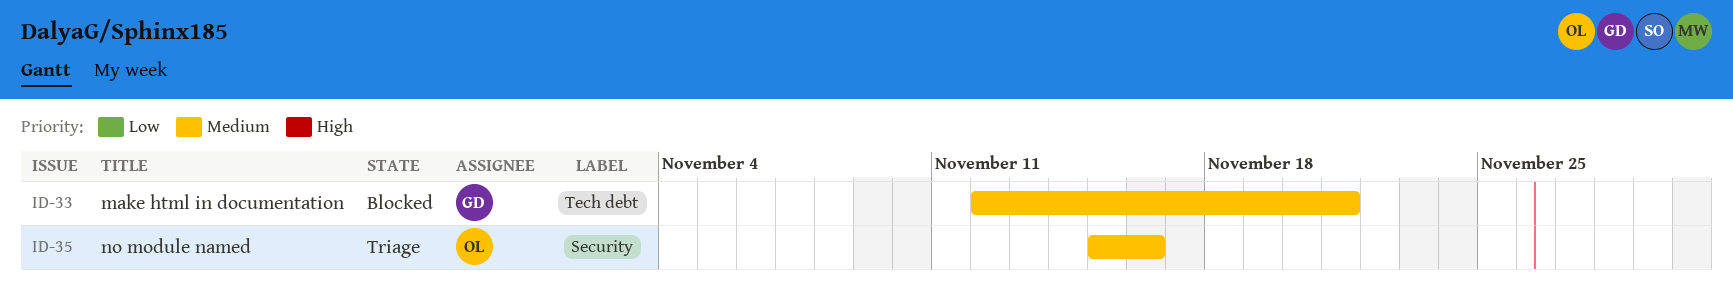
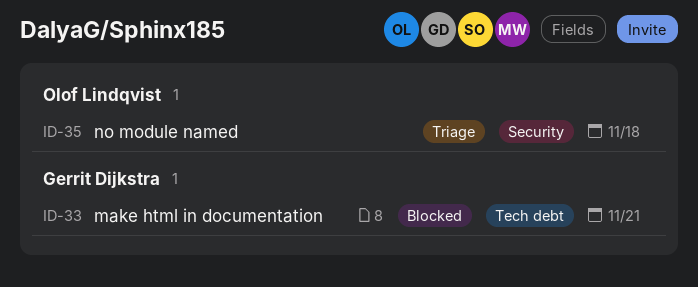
ID-35, due: Nov 16 -> Nov 18

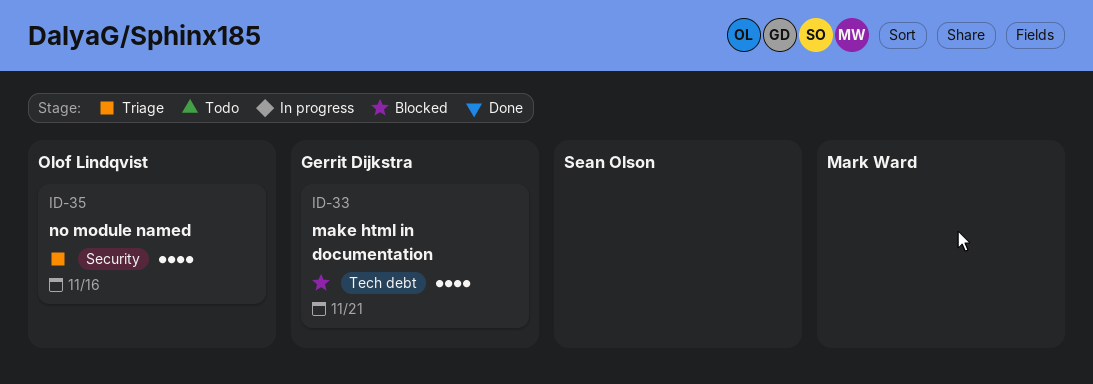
ID-35, due: Nov 18 -> Nov 16

